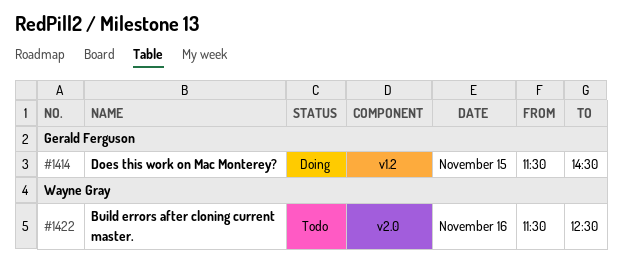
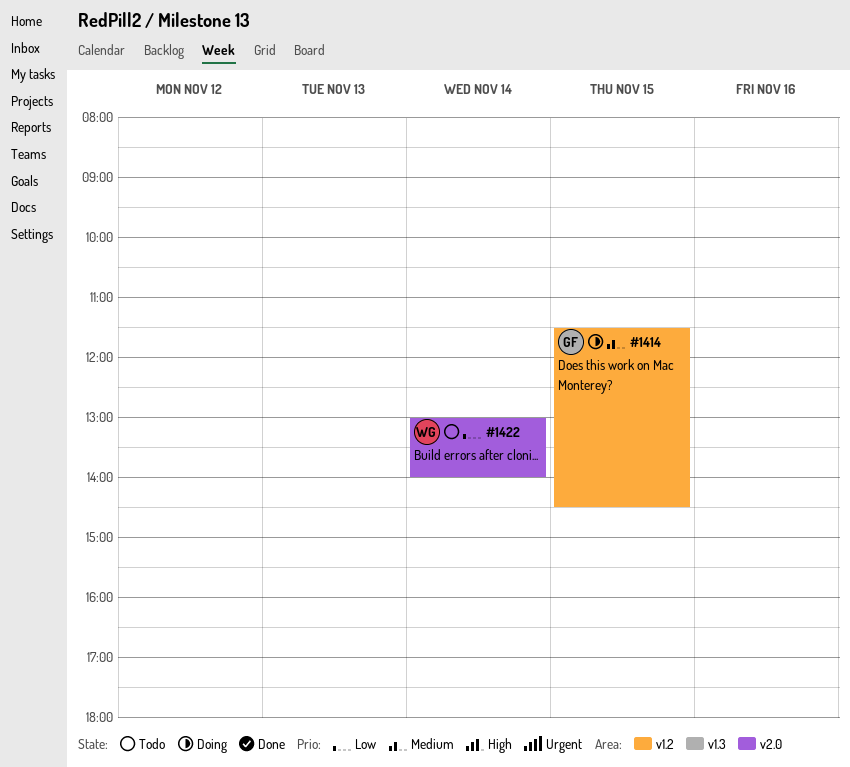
#1422, day: Nov 16 -> Nov 14
#1422, begins: 11:30 -> 13:00
#1422, ends: 12:30 -> 14:00

